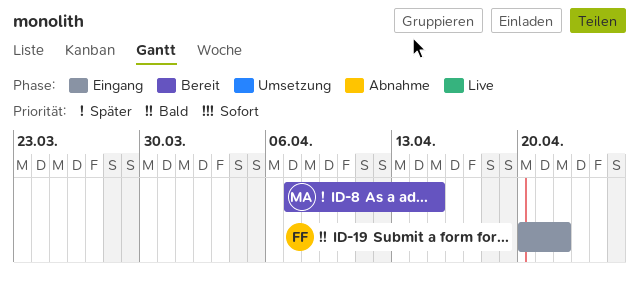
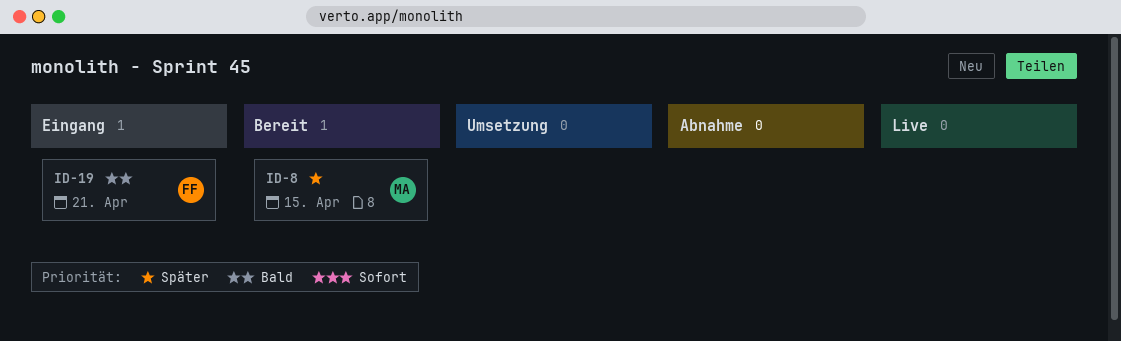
ID-19, due: Apr 22 -> Apr 21

